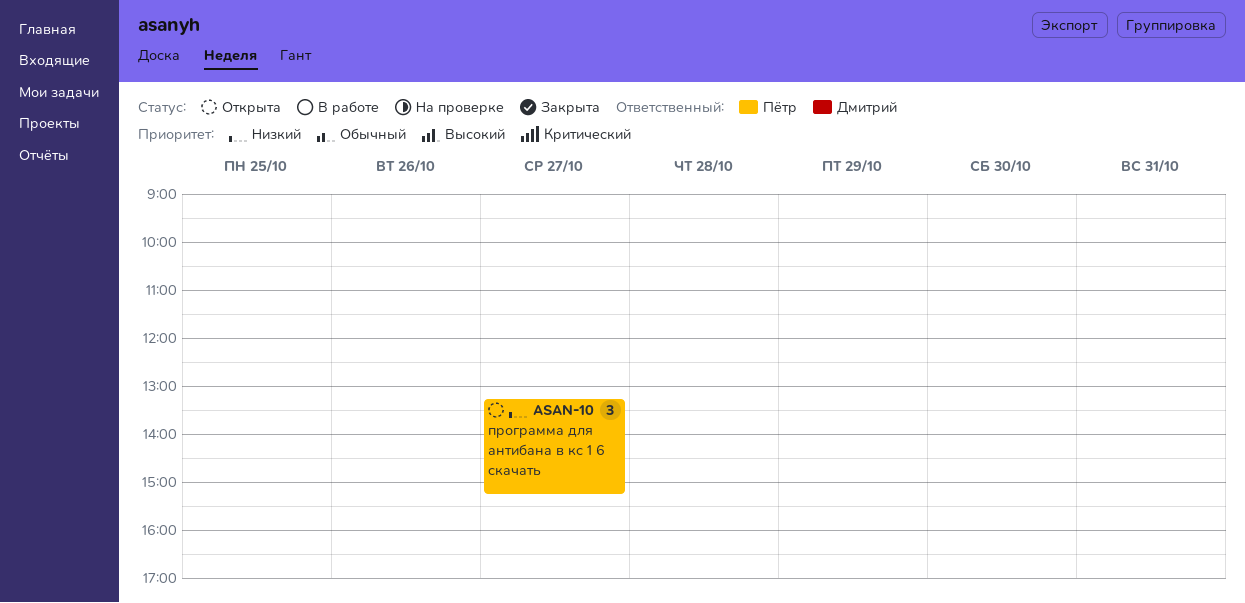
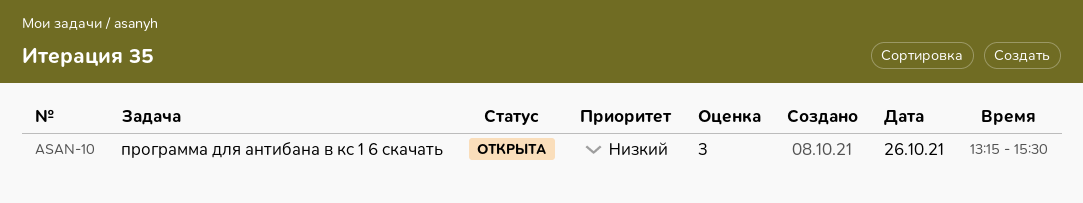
ASAN-10, day: Oct 27 -> Oct 26
ASAN-10, ends: 15:15 -> 15:30

